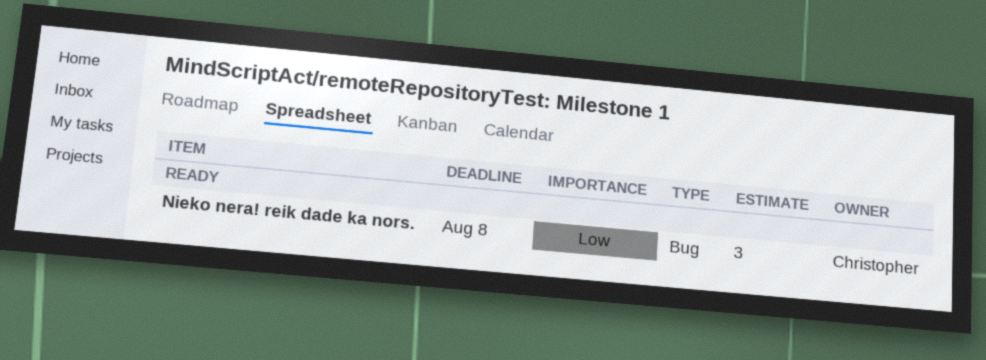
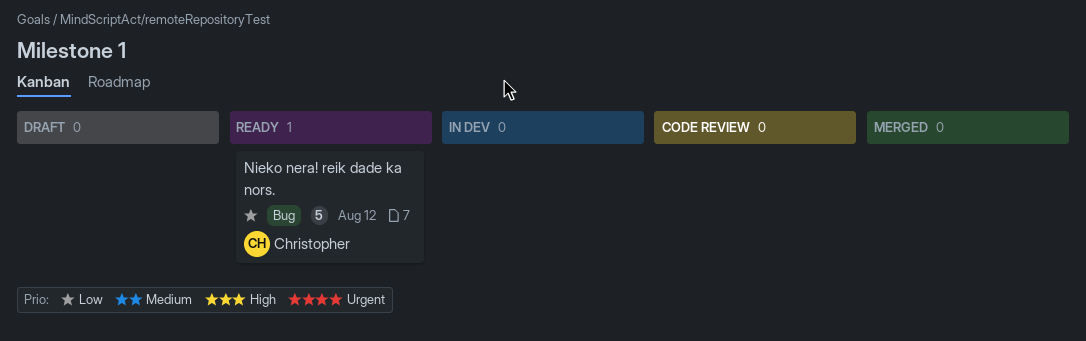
Nieko nera! reik dade ka nors., estimate: 3 -> 5
Nieko nera! reik dade ka nors., due: Aug 8 -> Aug 12

